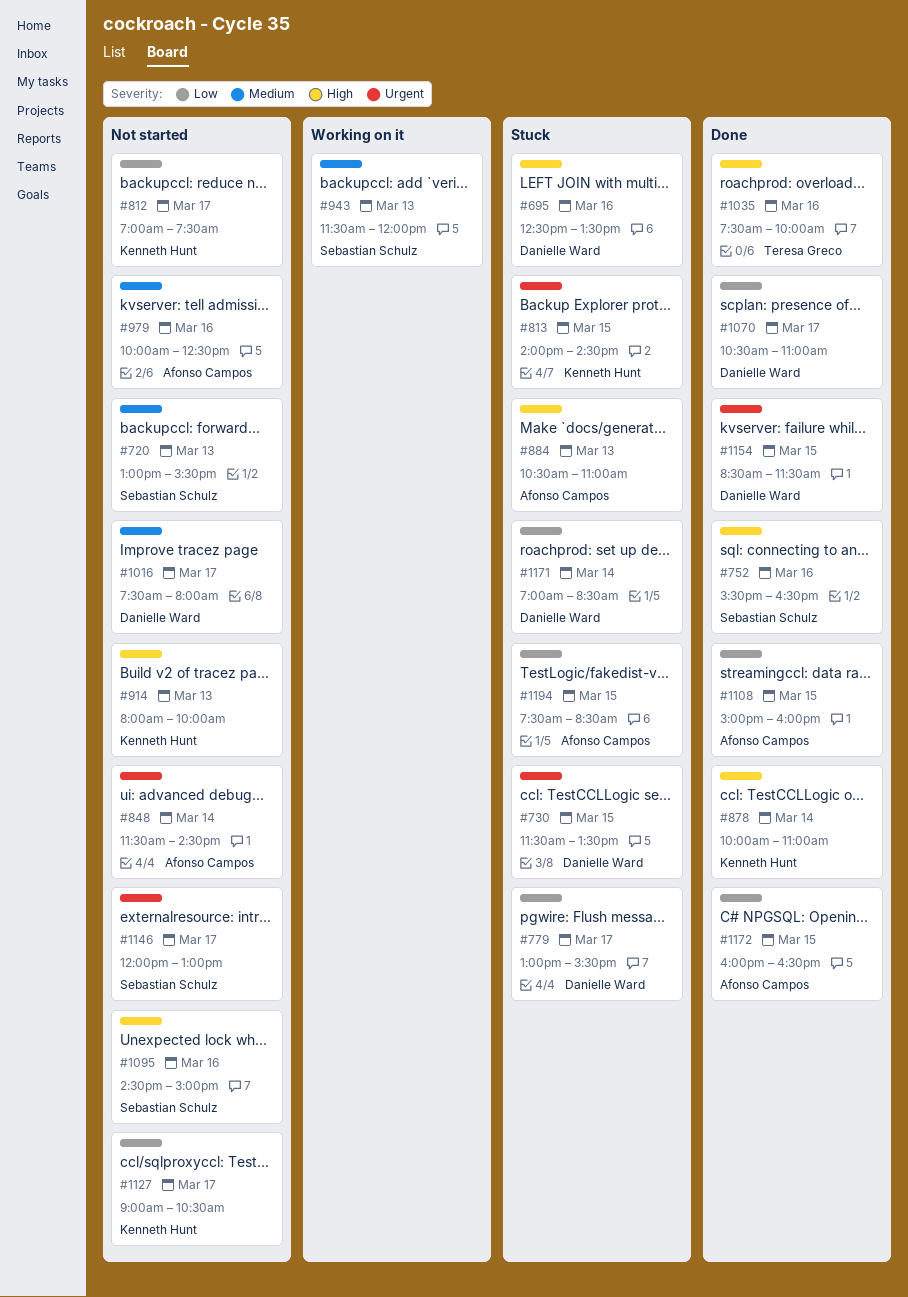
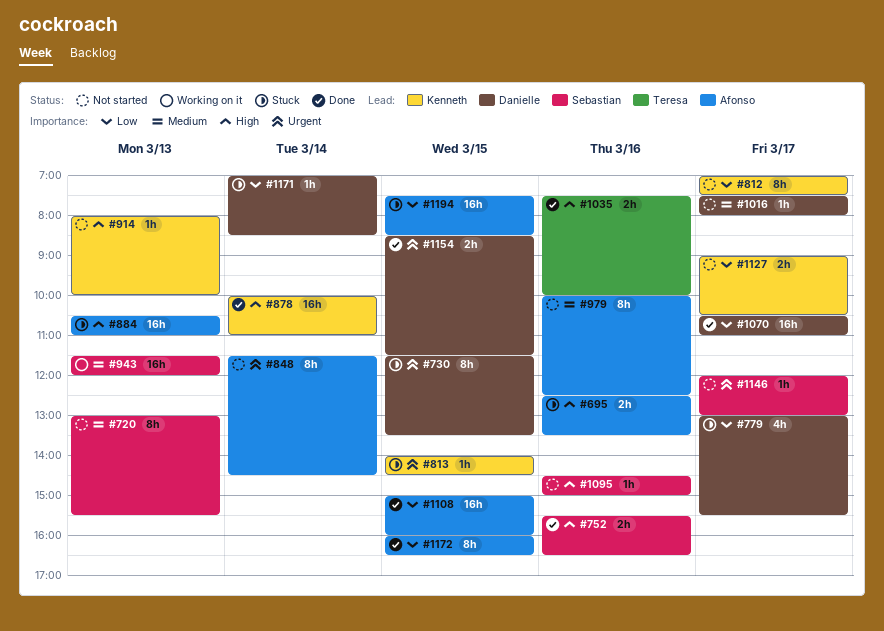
#695, owner: Danielle Ward -> Afonso Campos

